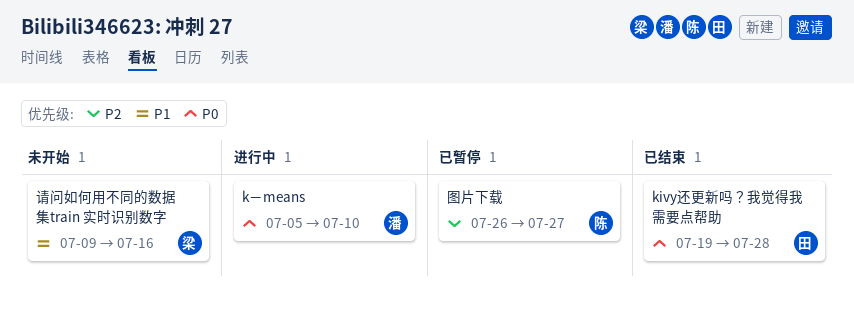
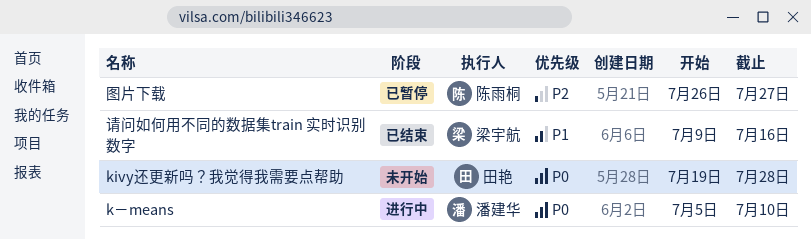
kivy还更新吗？我觉得我需要点帮助, status: 已结束 -> 未开始
请问如何用不同的数据集train 实时识别数字, status: 未开始 -> 已结束

